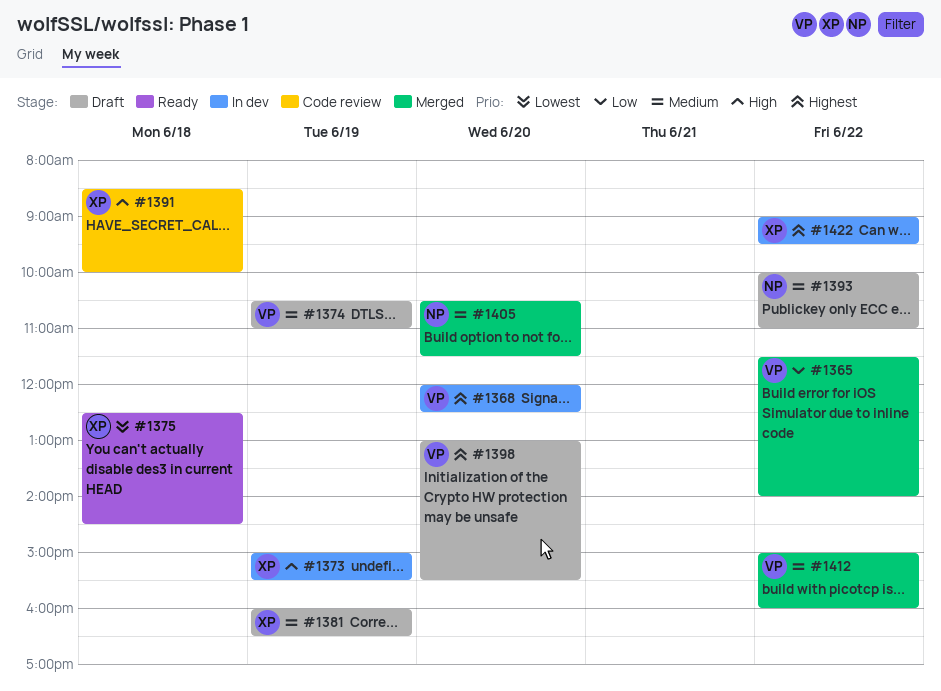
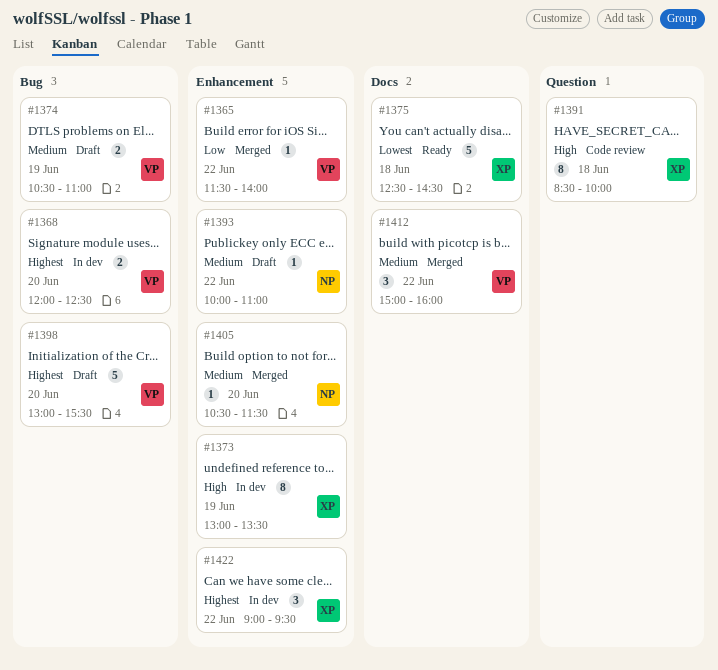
#1373, begins: 15:00 -> 13:00
#1373, ends: 15:30 -> 13:30
#1381: present -> none

